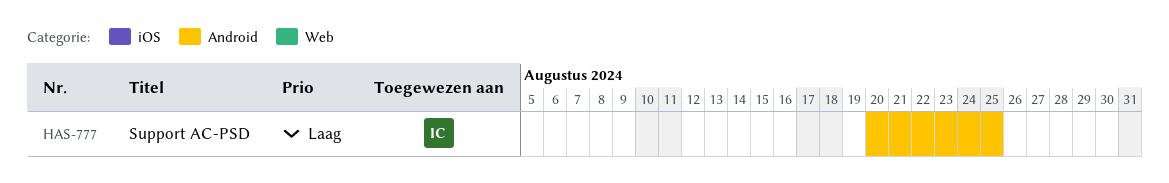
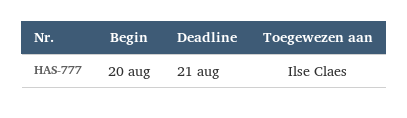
HAS-777, due: Aug 25 -> Aug 21

